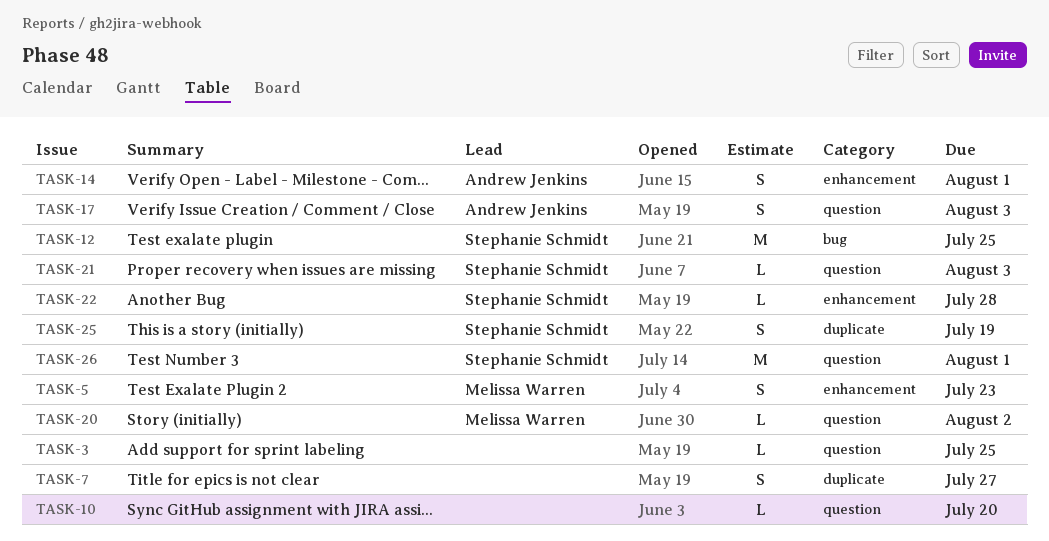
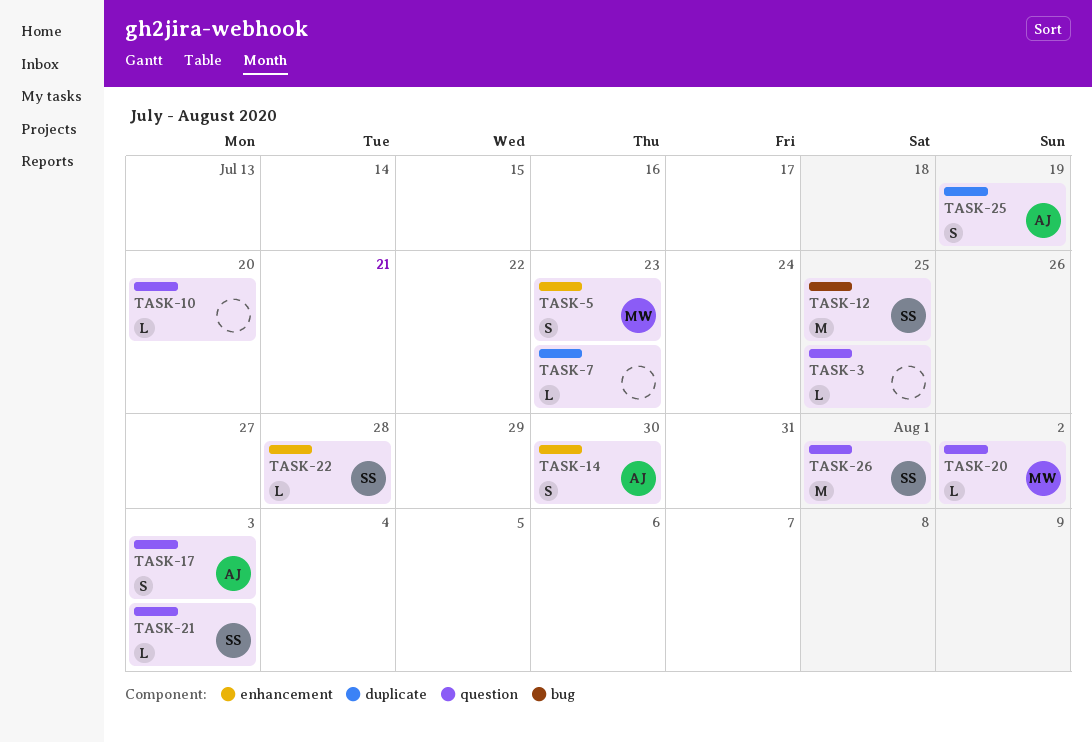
TASK-7, estimate: S -> L
TASK-7, due: Jul 27 -> Jul 23
TASK-14, due: Aug 1 -> Jul 30
TASK-25, owner: Stephanie Schmidt -> Andrew Jenkins

